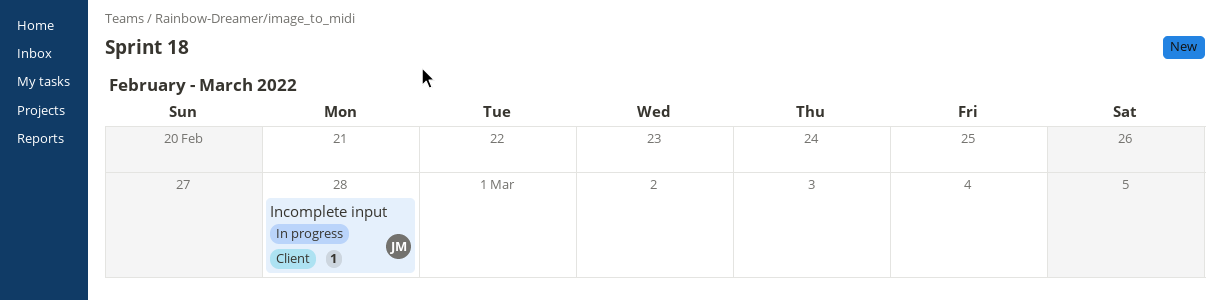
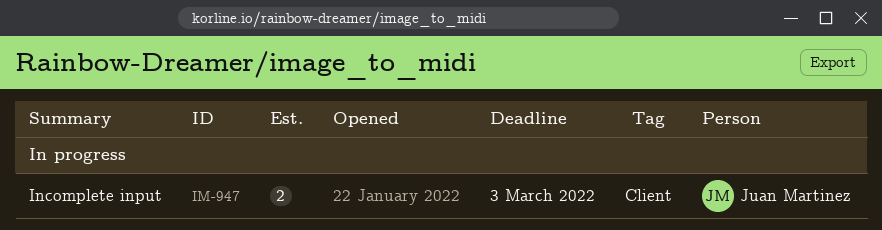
Incomplete input, estimate: 1 -> 2
Incomplete input, due: Feb 28 -> Mar 3

